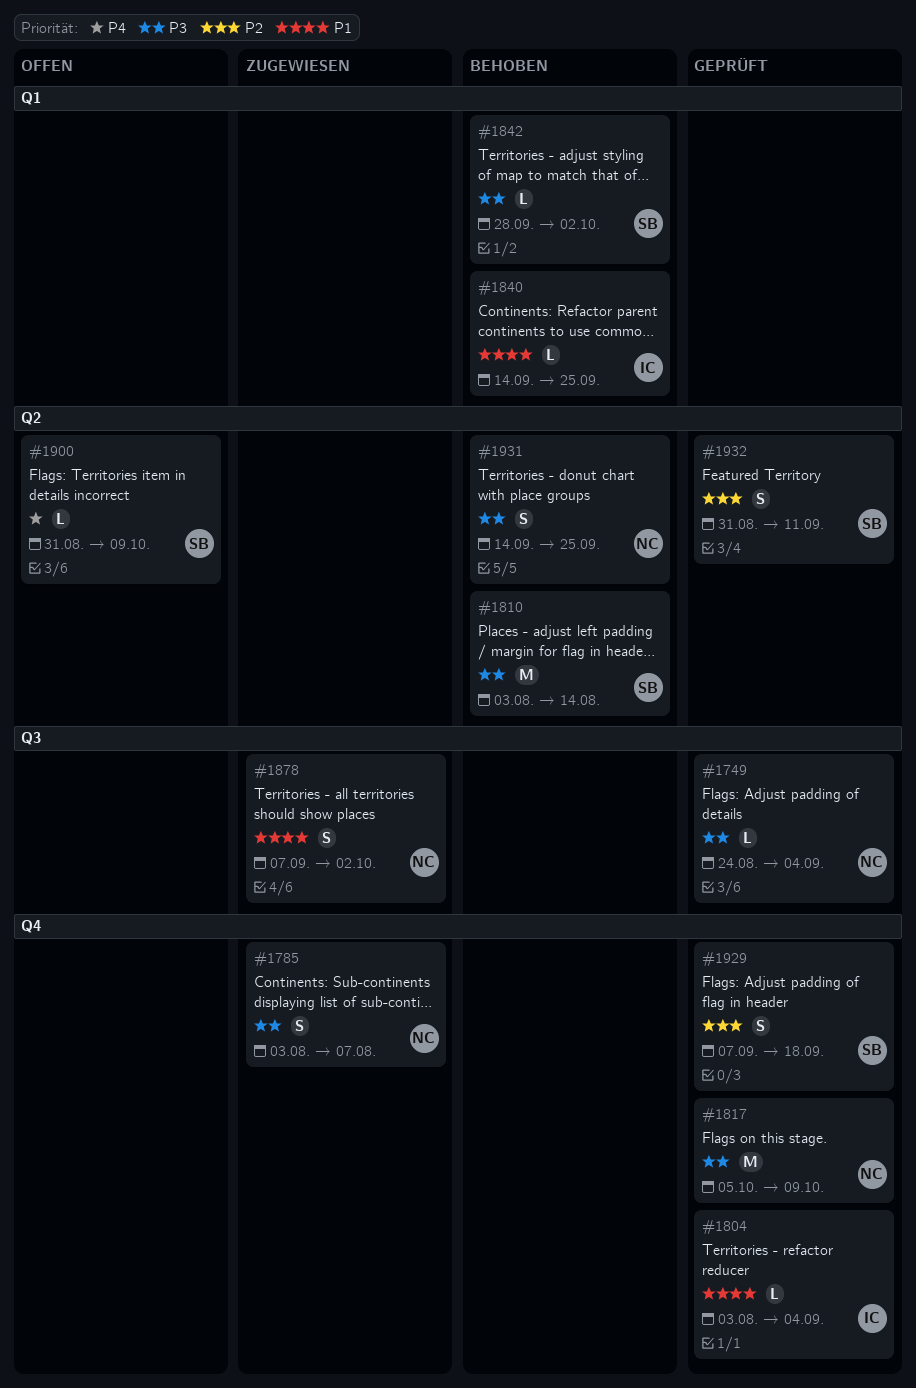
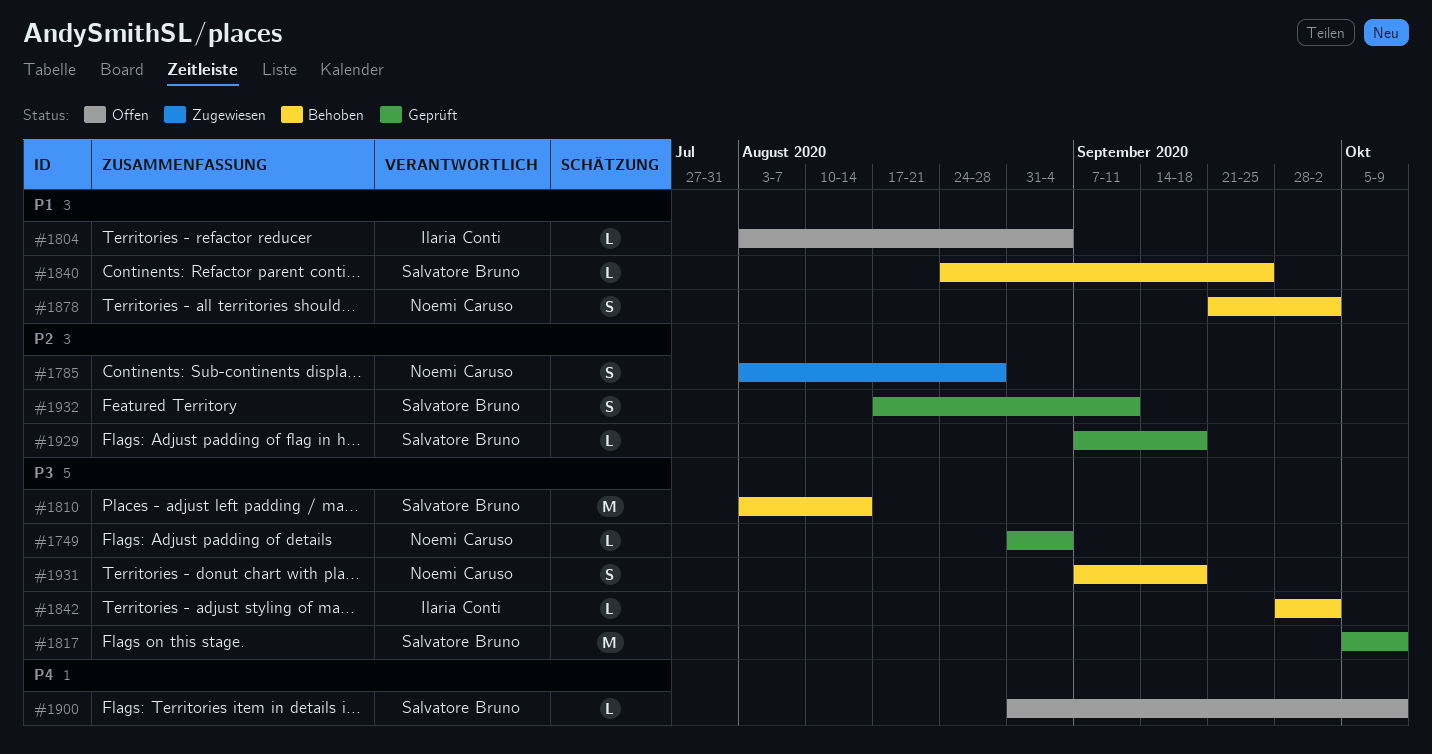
#1749, start: Aug 24 -> Aug 31
#1785, priority: P3 -> P2
#1785, due: Aug 7 -> Aug 28
#1804, status: Geprüft -> Offen
#1817, owner: Noemi Caruso -> Salvatore Bruno
#1840, owner: Ilaria Conti -> Salvatore Bruno
#1840, start: Sep 14 -> Aug 24
#1842, owner: Salvatore Bruno -> Ilaria Conti
#1878, status: Zugewiesen -> Behoben
#1878, start: Sep 7 -> Sep 21
#1929, estimate: S -> L
#1931, start: Sep 14 -> Sep 7
#1931, due: Sep 25 -> Sep 18
#1932, start: Aug 31 -> Aug 17

